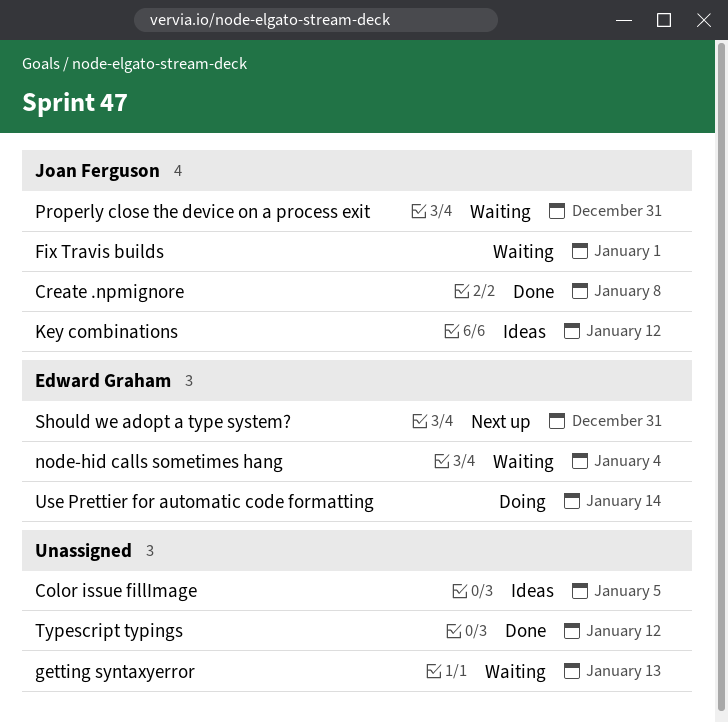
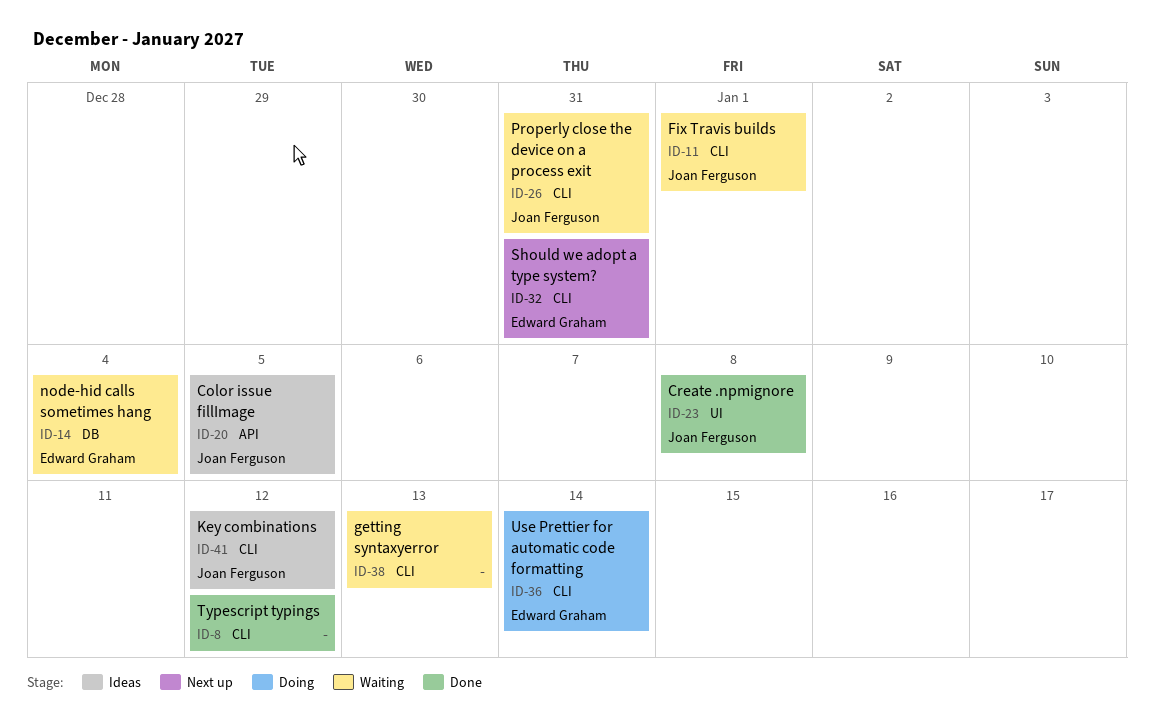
Color issue fillImage, owner: none -> Joan Ferguson

